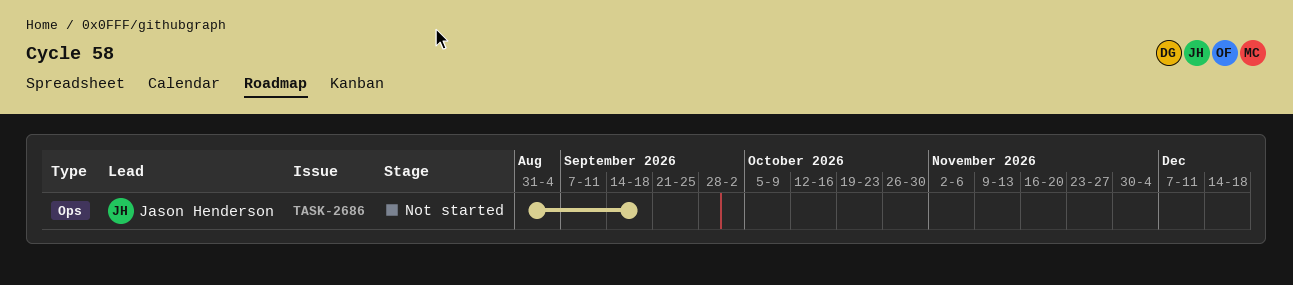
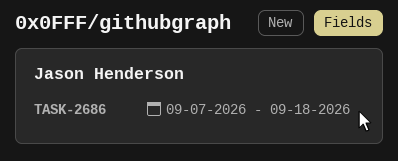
TASK-2686, start: Aug 31 -> Sep 7

